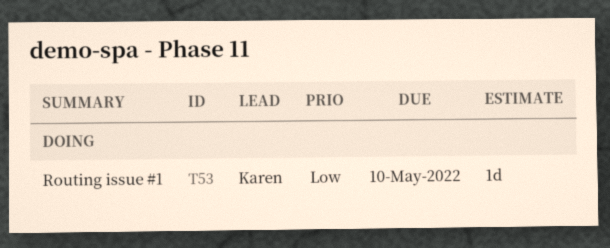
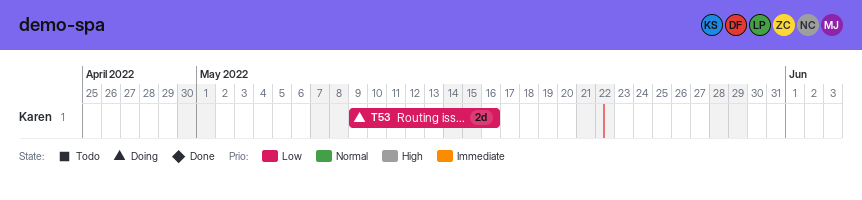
T53, estimate: 1d -> 2d
T53, due: May 10 -> May 16

